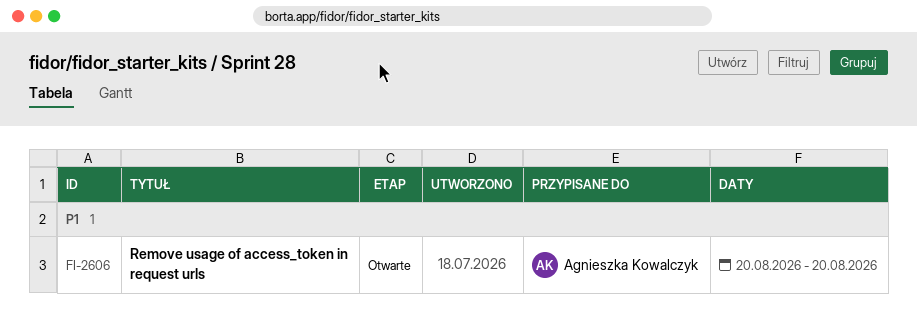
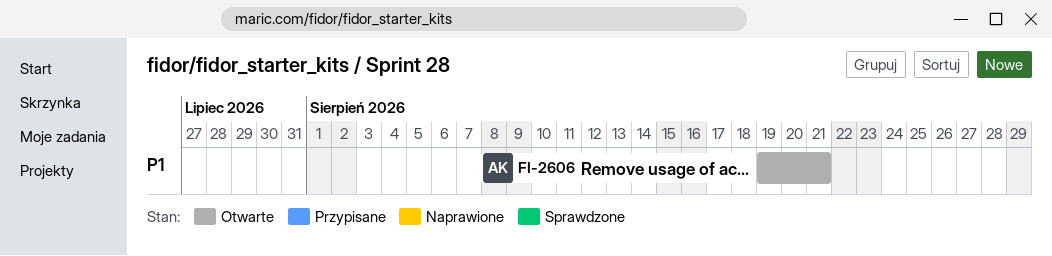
FI-2606, start: Aug 20 -> Aug 19
FI-2606, due: Aug 20 -> Aug 21

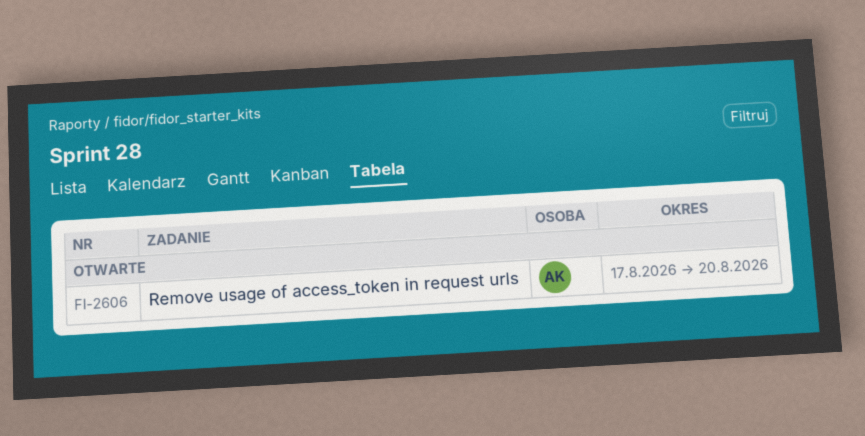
FI-2606, start: Aug 19 -> Aug 17
FI-2606, due: Aug 21 -> Aug 20

